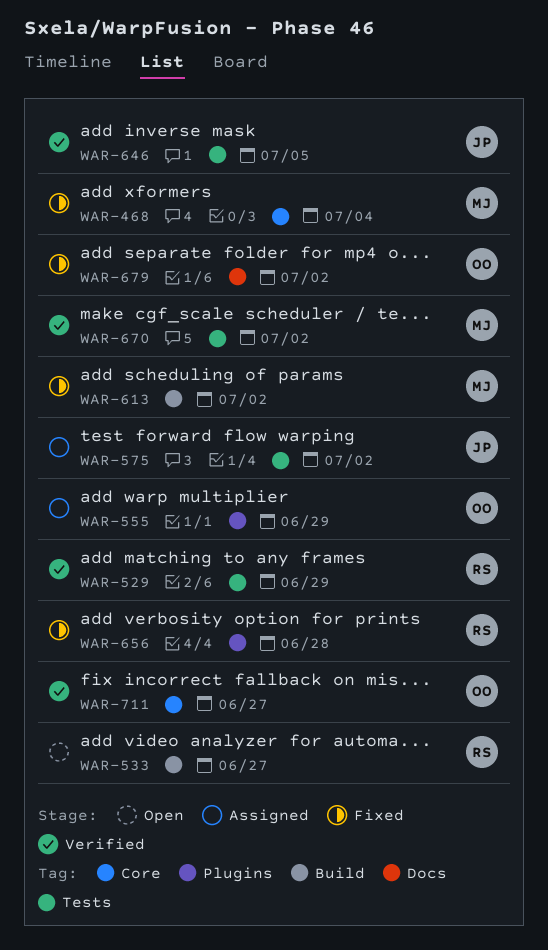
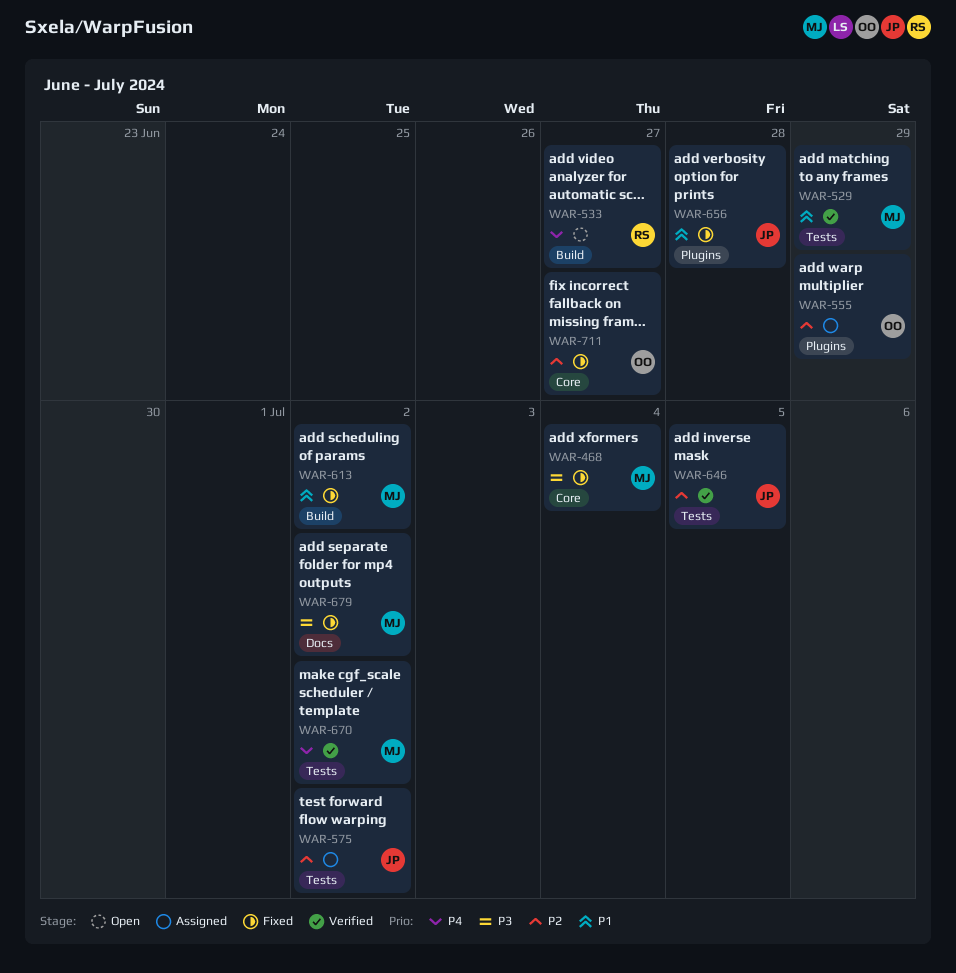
WAR-529, owner: RS -> MJ
WAR-656, owner: RS -> JP
WAR-679, owner: OO -> MJ
WAR-711, status: Verified -> Fixed

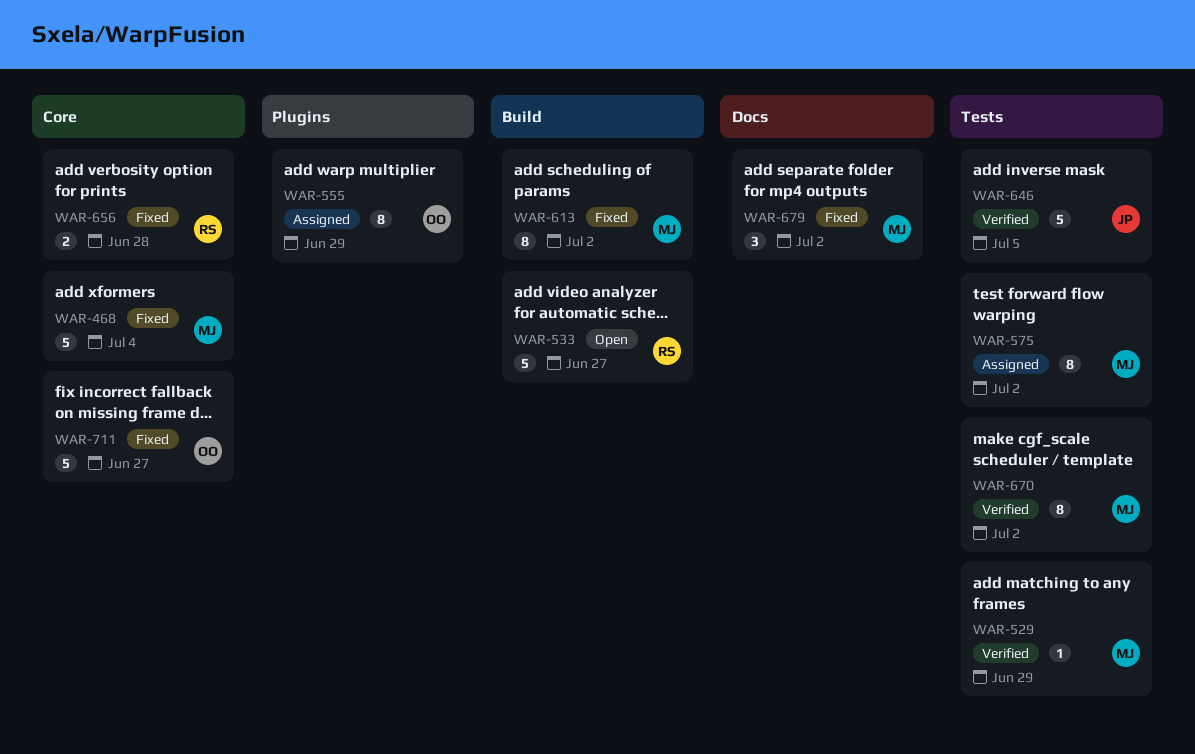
WAR-575, owner: JP -> MJ
WAR-656, owner: JP -> RS
WAR-656, label: Plugins -> Core

